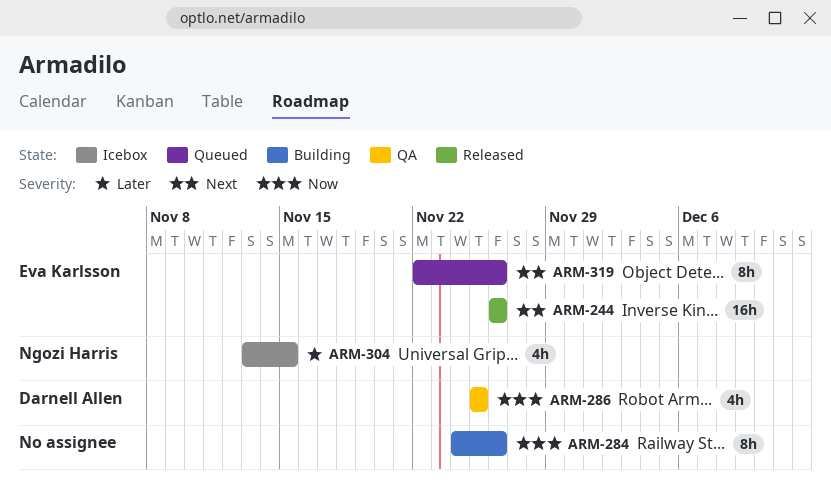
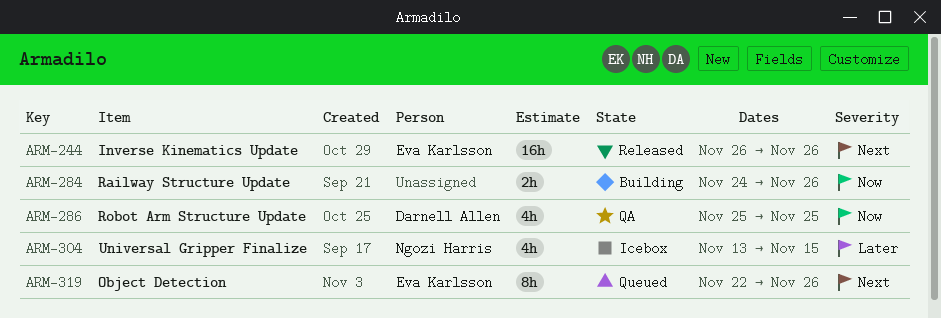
ARM-284, estimate: 8h -> 2h

